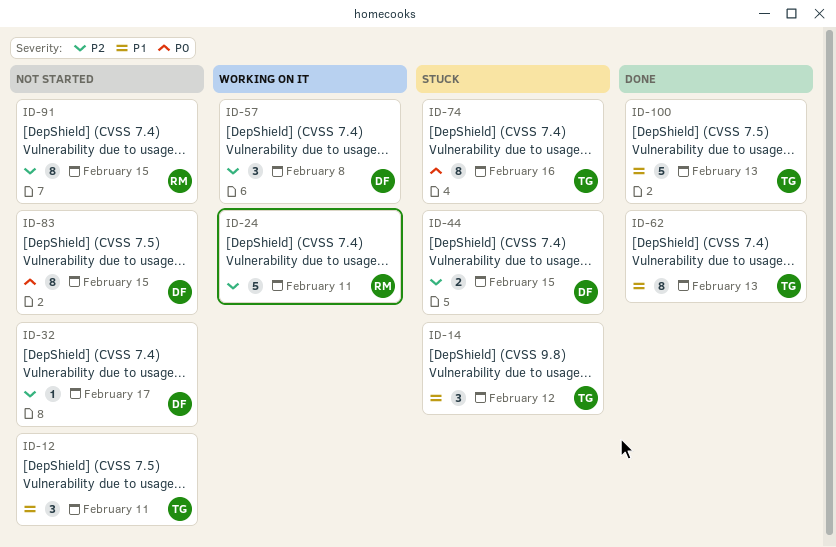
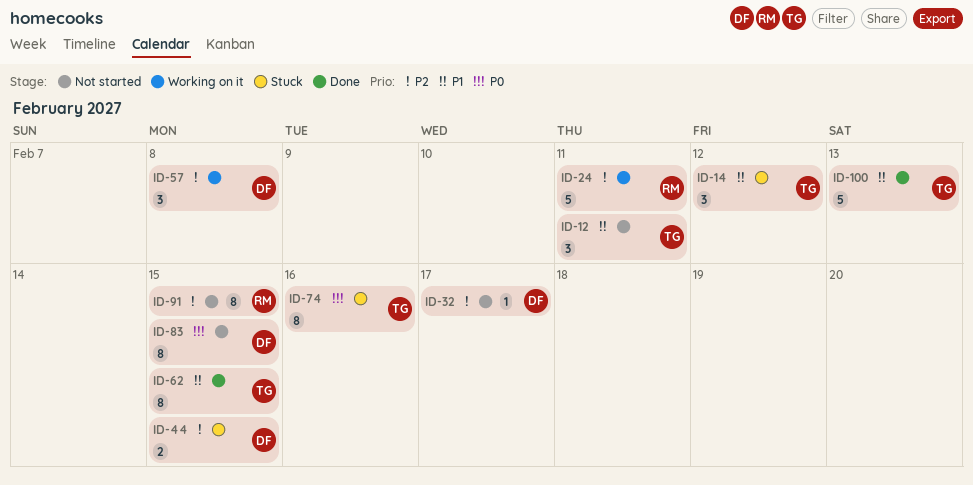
ID-62, due: Feb 13 -> Feb 15

